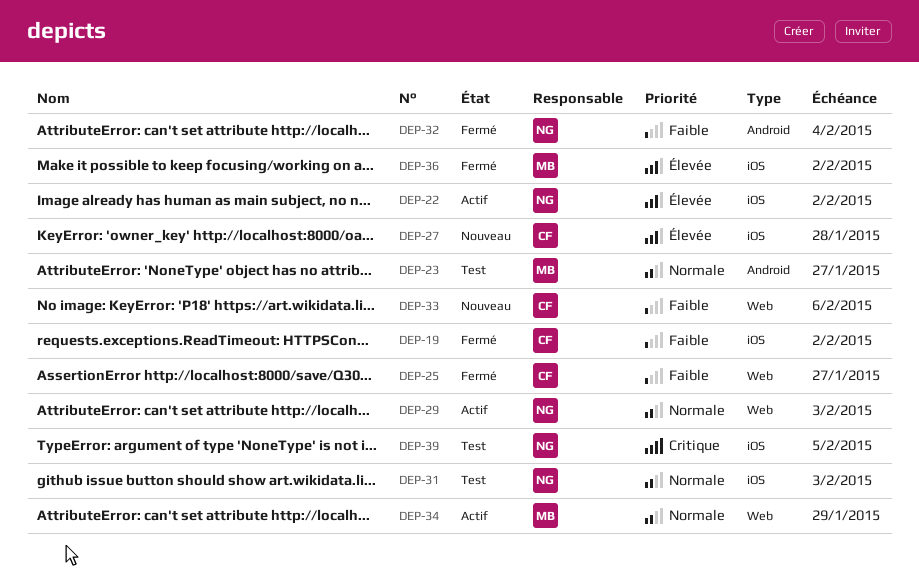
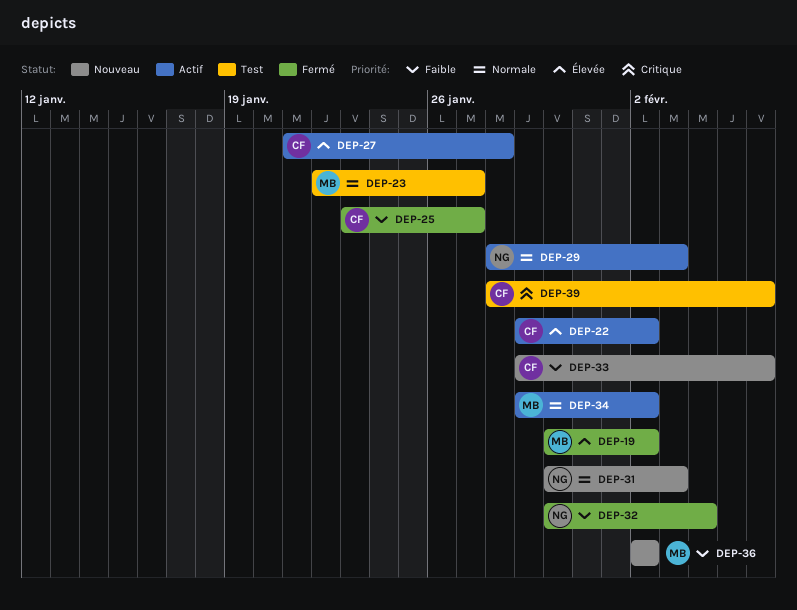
DEP-19, owner: CF -> MB
DEP-19, priority: Faible -> Élevée
DEP-22, owner: NG -> CF
DEP-27, status: Nouveau -> Actif
DEP-31, status: Test -> Nouveau
DEP-34, due: Jan 29 -> Feb 2
DEP-36, status: Fermé -> Nouveau
DEP-36, priority: Élevée -> Faible
DEP-39, owner: NG -> CF
DEP-39, due: Feb 5 -> Feb 6

